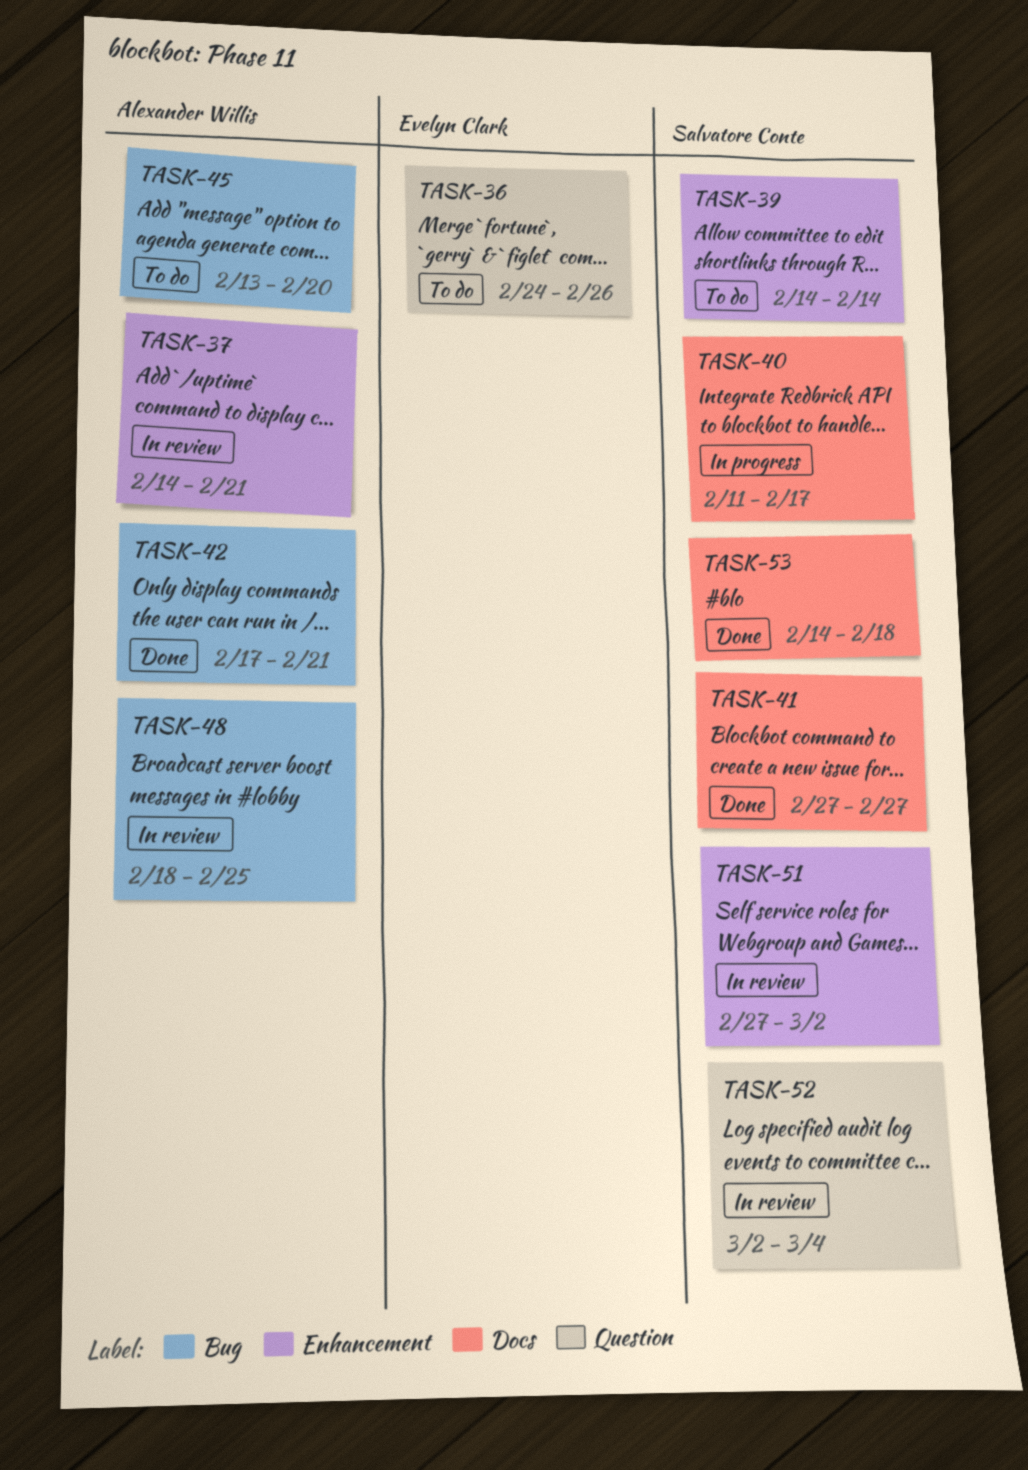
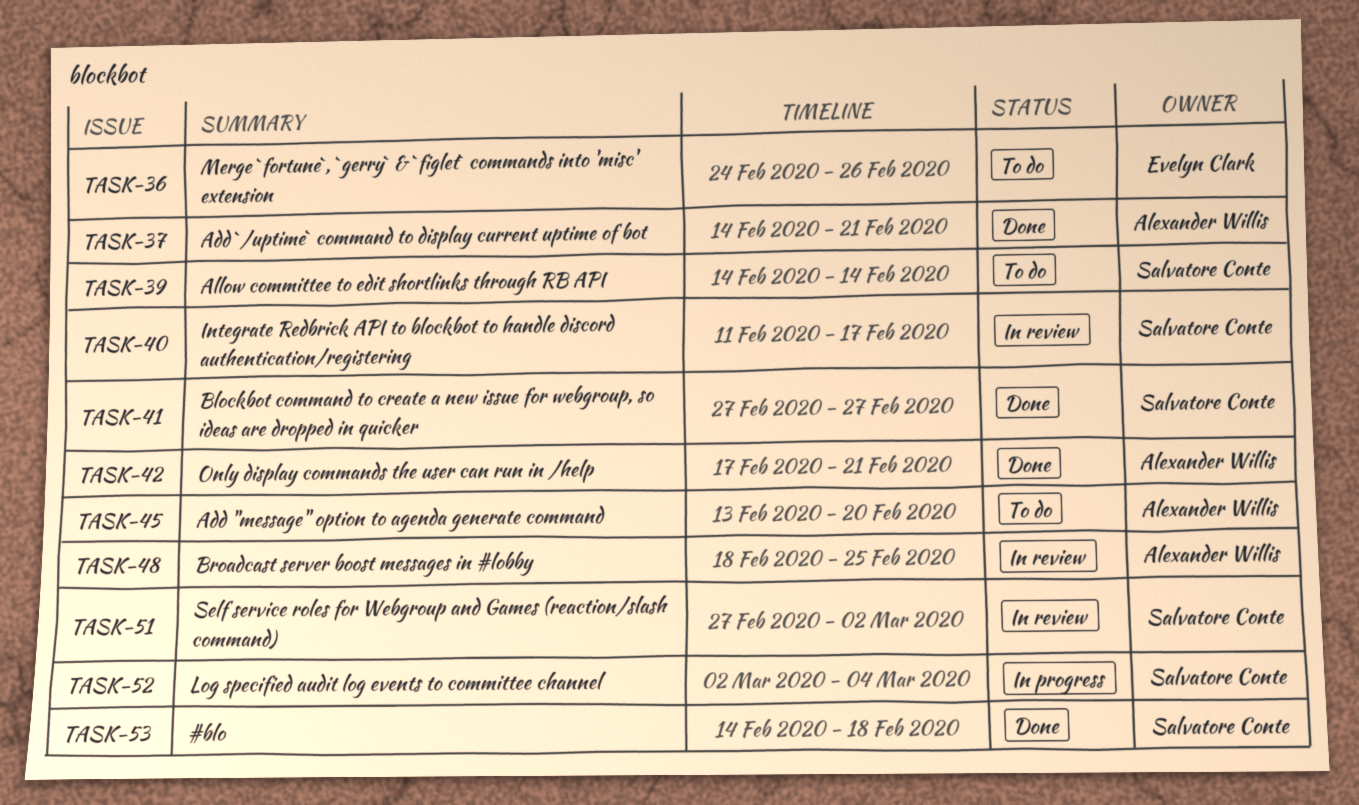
TASK-37, status: In review -> Done
TASK-40, status: In progress -> In review
TASK-52, status: In review -> In progress

